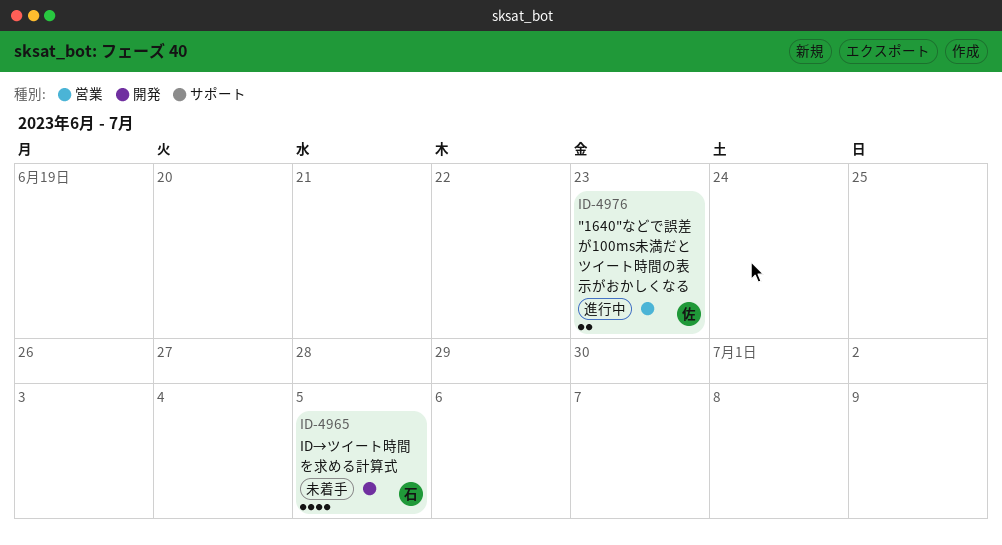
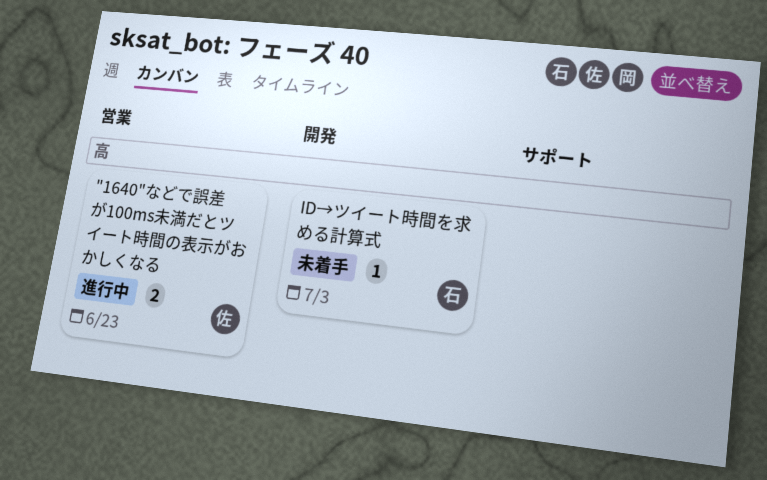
ID→ツイート時間を求める計算式, estimate: 4 -> 1
ID→ツイート時間を求める計算式, due: Jul 5 -> Jul 3

